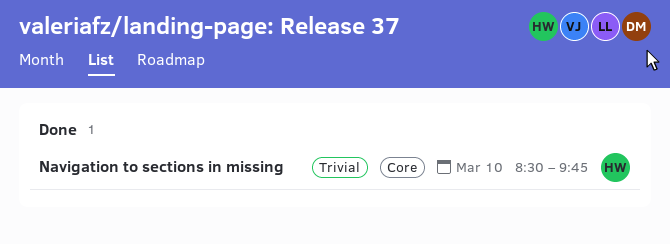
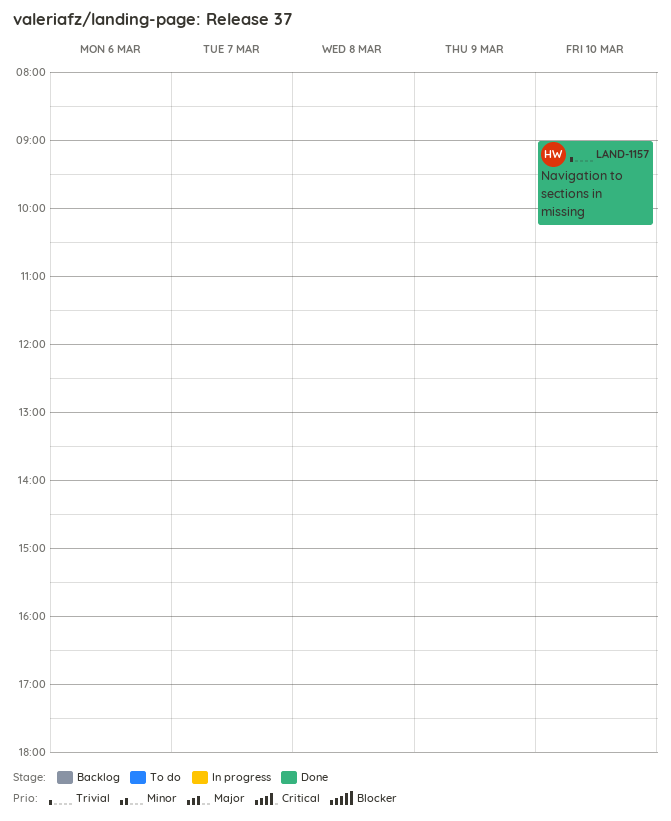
Navigation to sections in missing, begins: 08:30 -> 09:00
Navigation to sections in missing, ends: 09:45 -> 10:15

